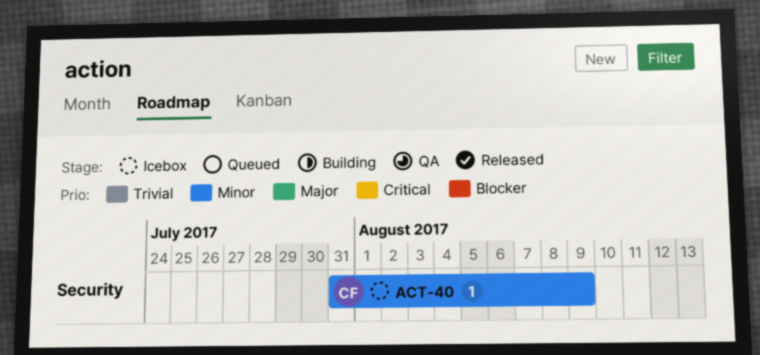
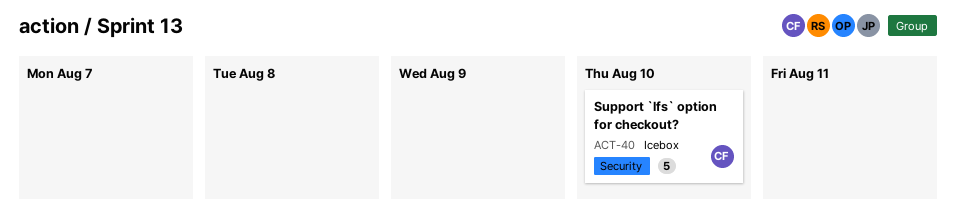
ACT-40, estimate: 1 -> 5
ACT-40, due: Aug 9 -> Aug 10

